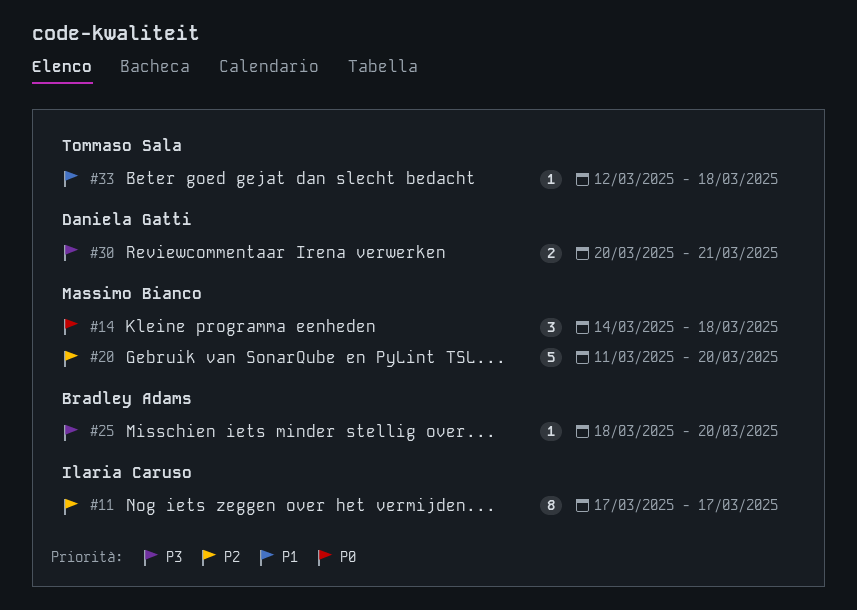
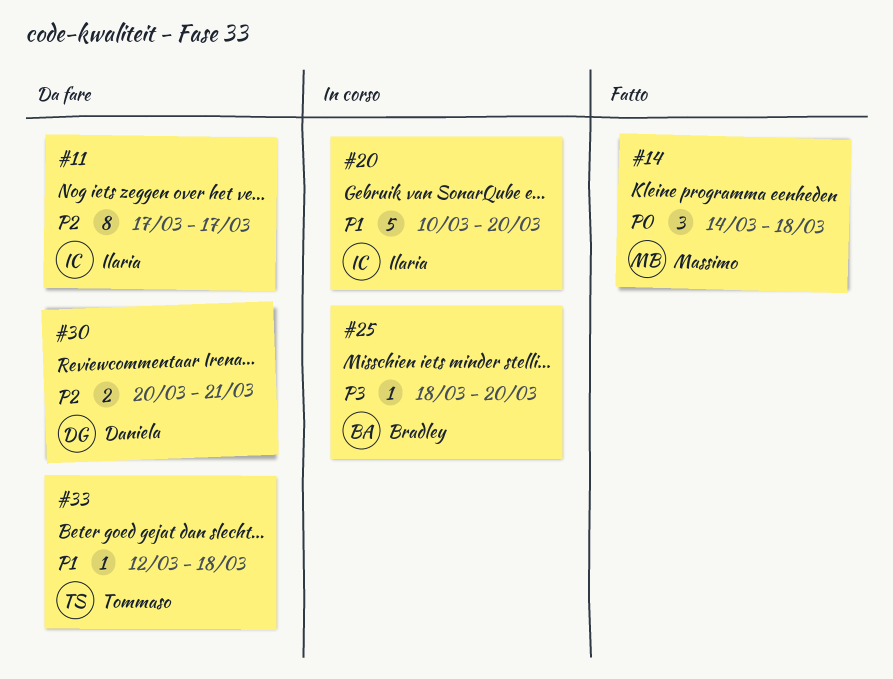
#20, owner: Massimo Bianco -> Ilaria Caruso
#20, priority: P2 -> P1
#20, start: Mar 11 -> Mar 10
#30, priority: P3 -> P2

